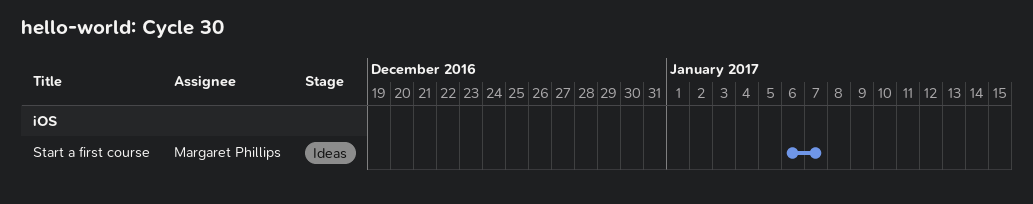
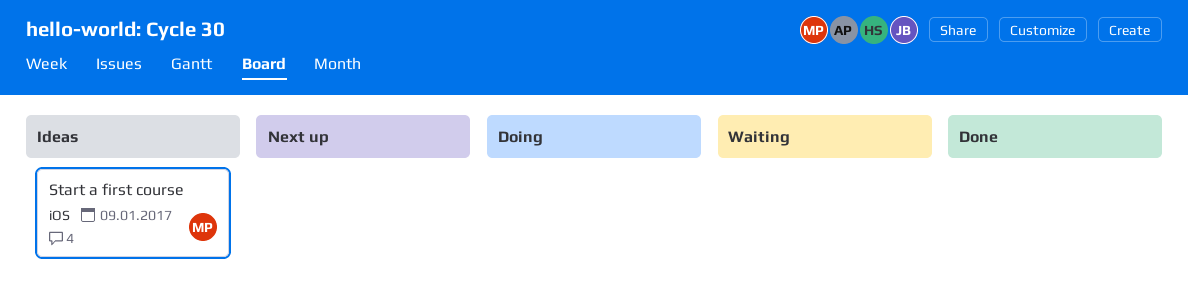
Start a first course, due: Jan 7 -> Jan 9

